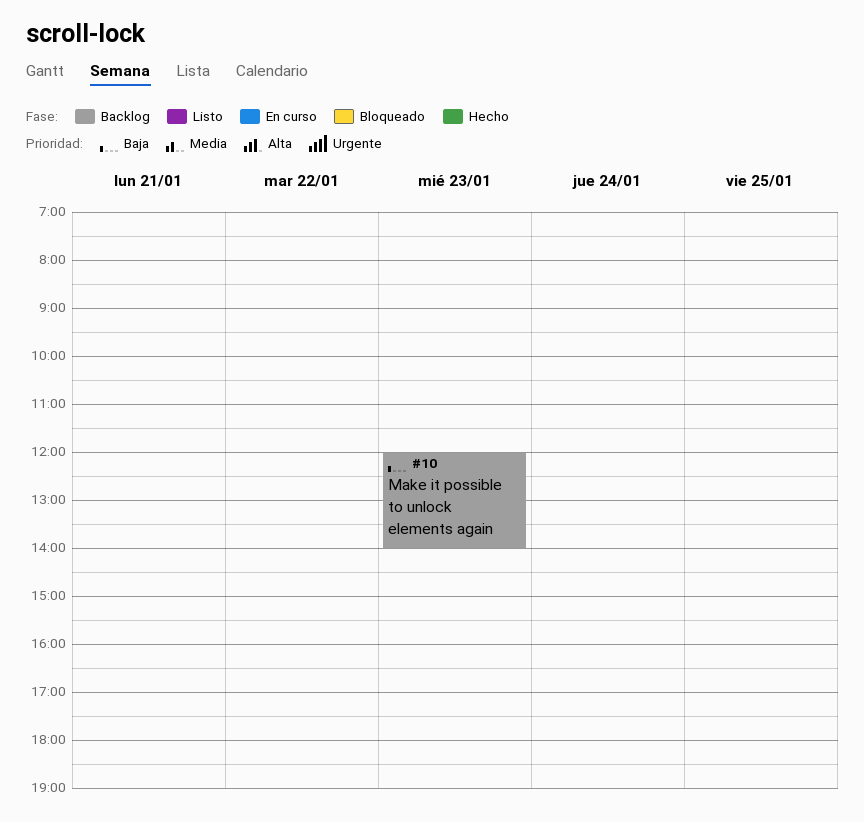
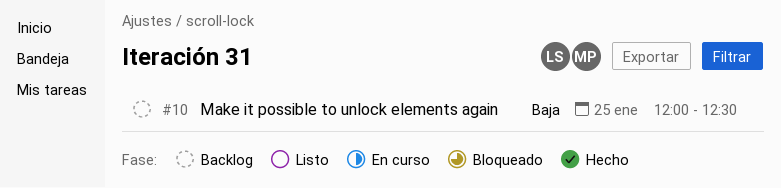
#10, day: Jan 23 -> Jan 25
#10, ends: 14:00 -> 12:30

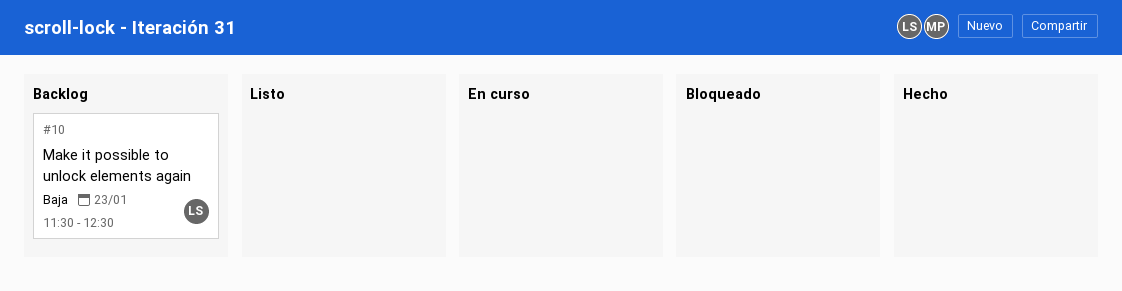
#10, day: Jan 25 -> Jan 23
#10, begins: 12:00 -> 11:30

